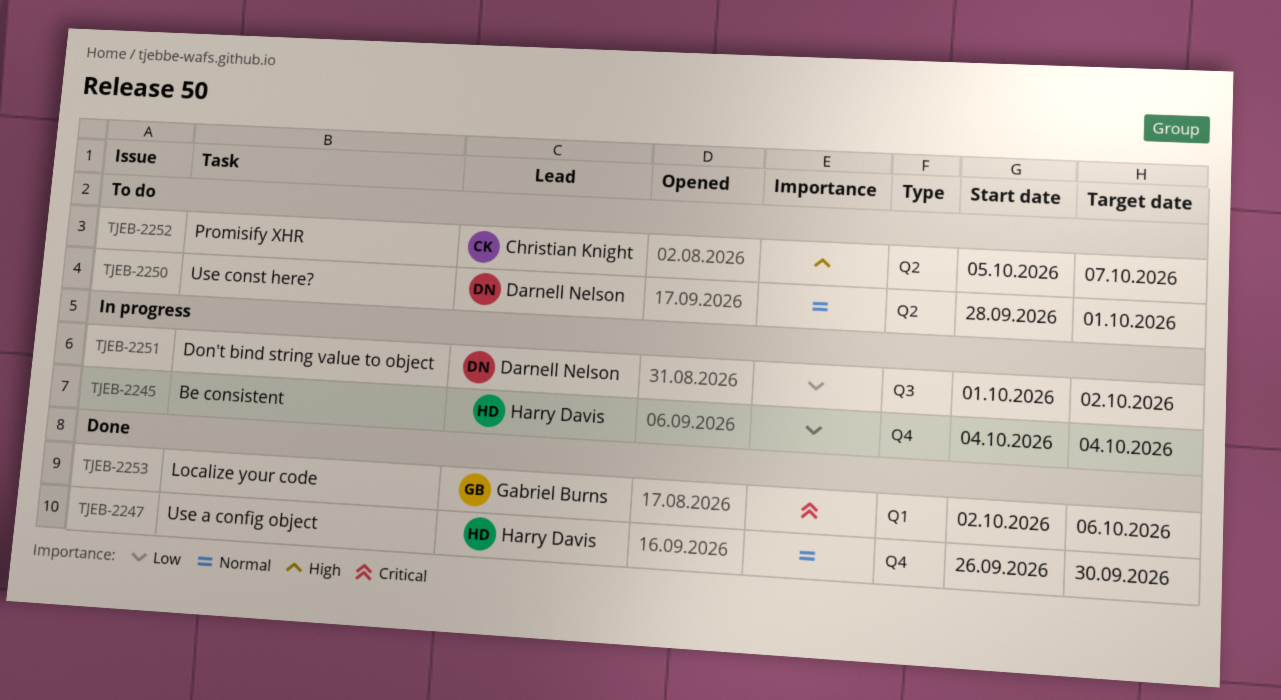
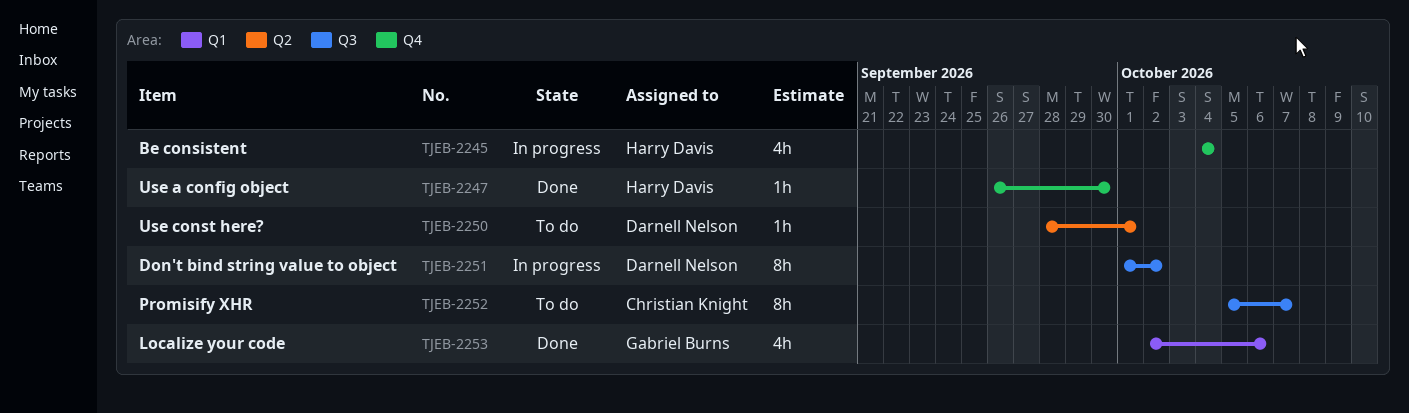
TJEB-2252, label: Q2 -> Q3

